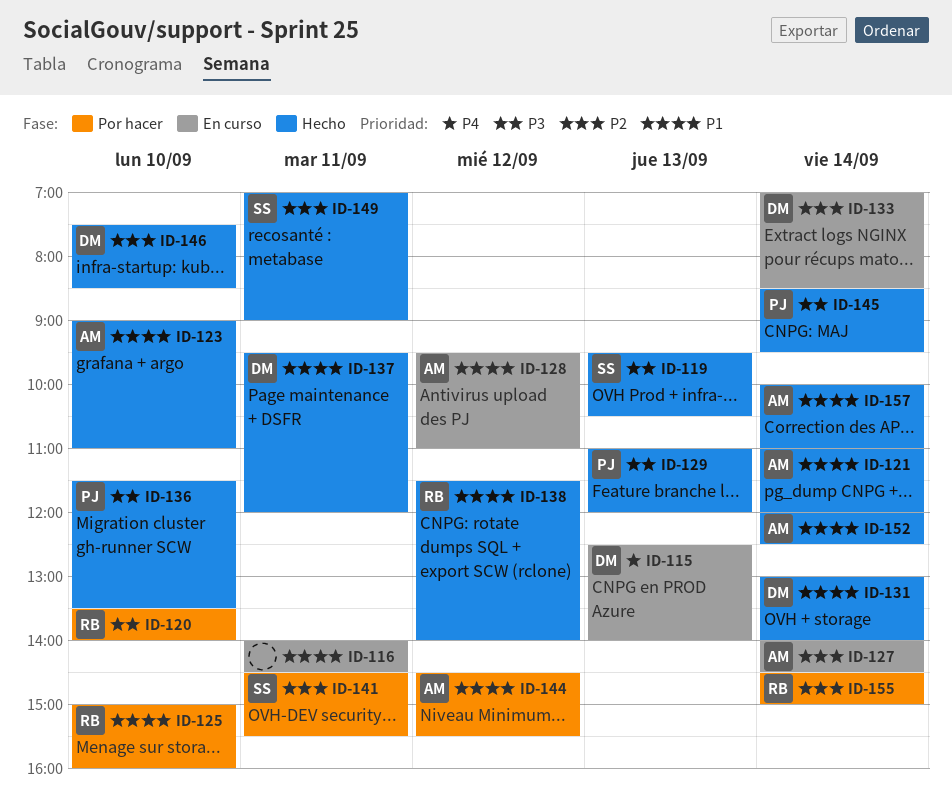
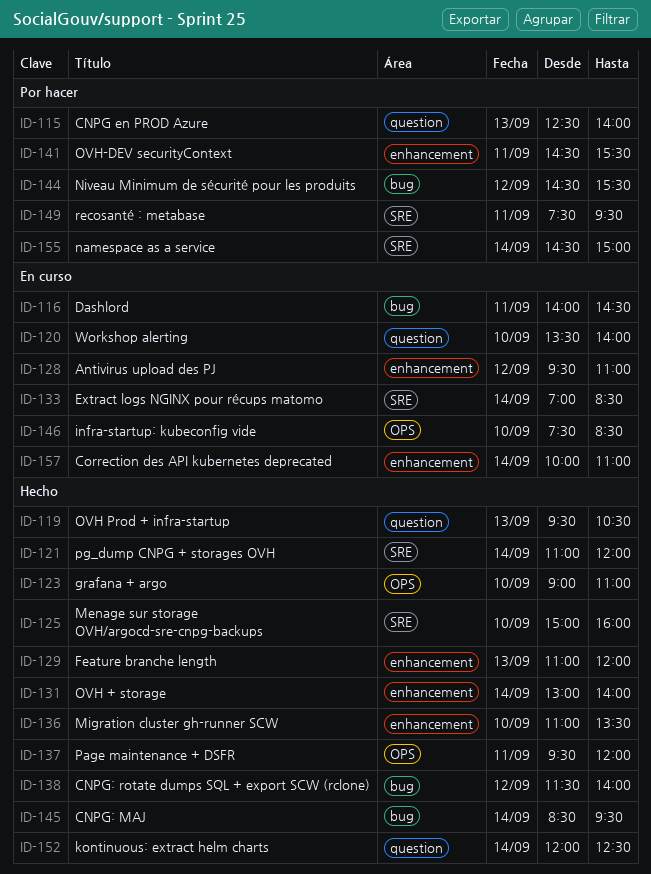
ID-115, status: En curso -> Por hacer
ID-120, status: Por hacer -> En curso
ID-125, status: Por hacer -> Hecho
ID-127: present -> none
ID-136, begins: 11:30 -> 11:00
ID-146, status: Hecho -> En curso
ID-149, status: Hecho -> Por hacer
ID-149, begins: 07:00 -> 07:30
ID-149, ends: 09:00 -> 09:30
ID-157, status: Hecho -> En curso

